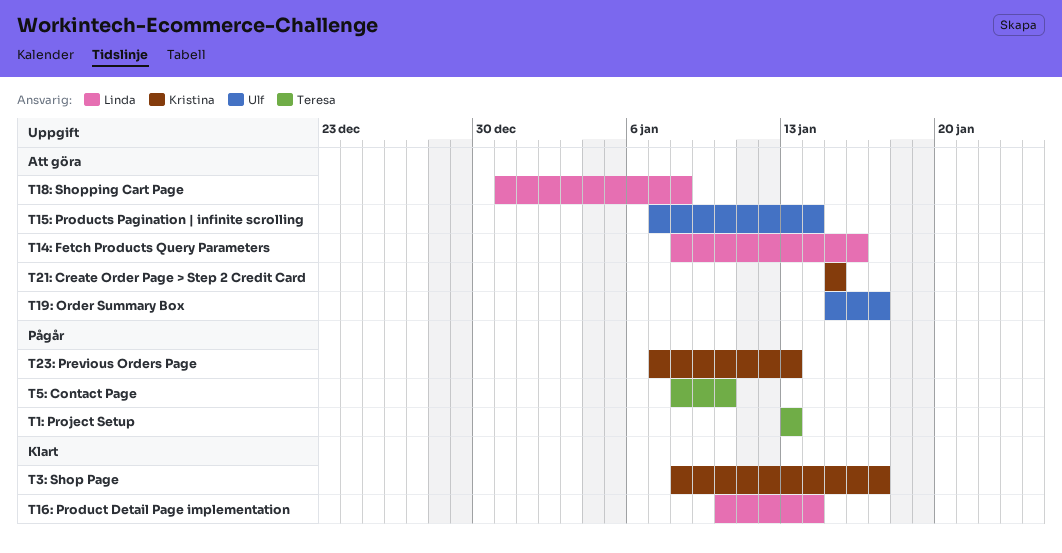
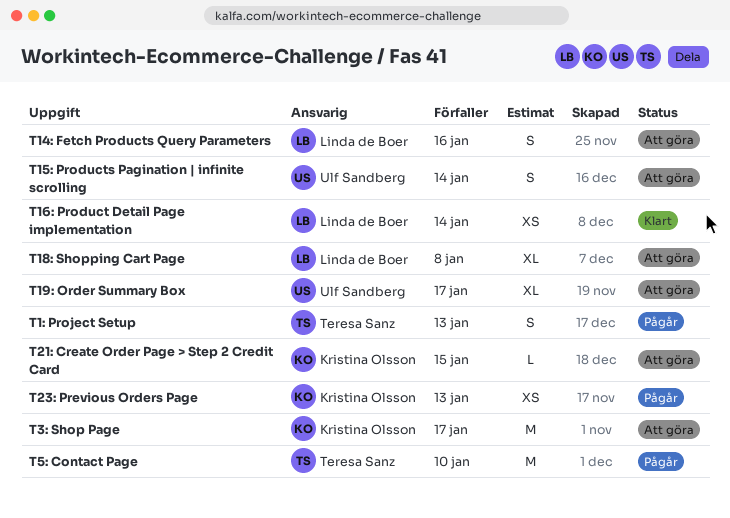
T3: Shop Page, status: Klart -> Att göra

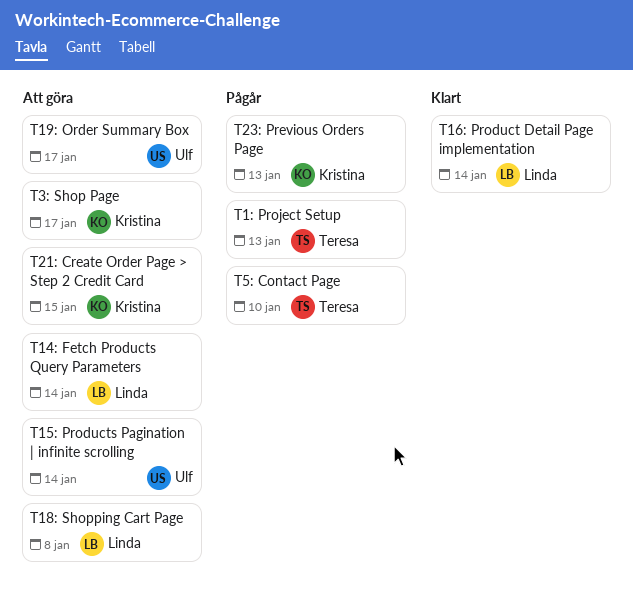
T14: Fetch Products Query Parameters, due: Jan 16 -> Jan 14

